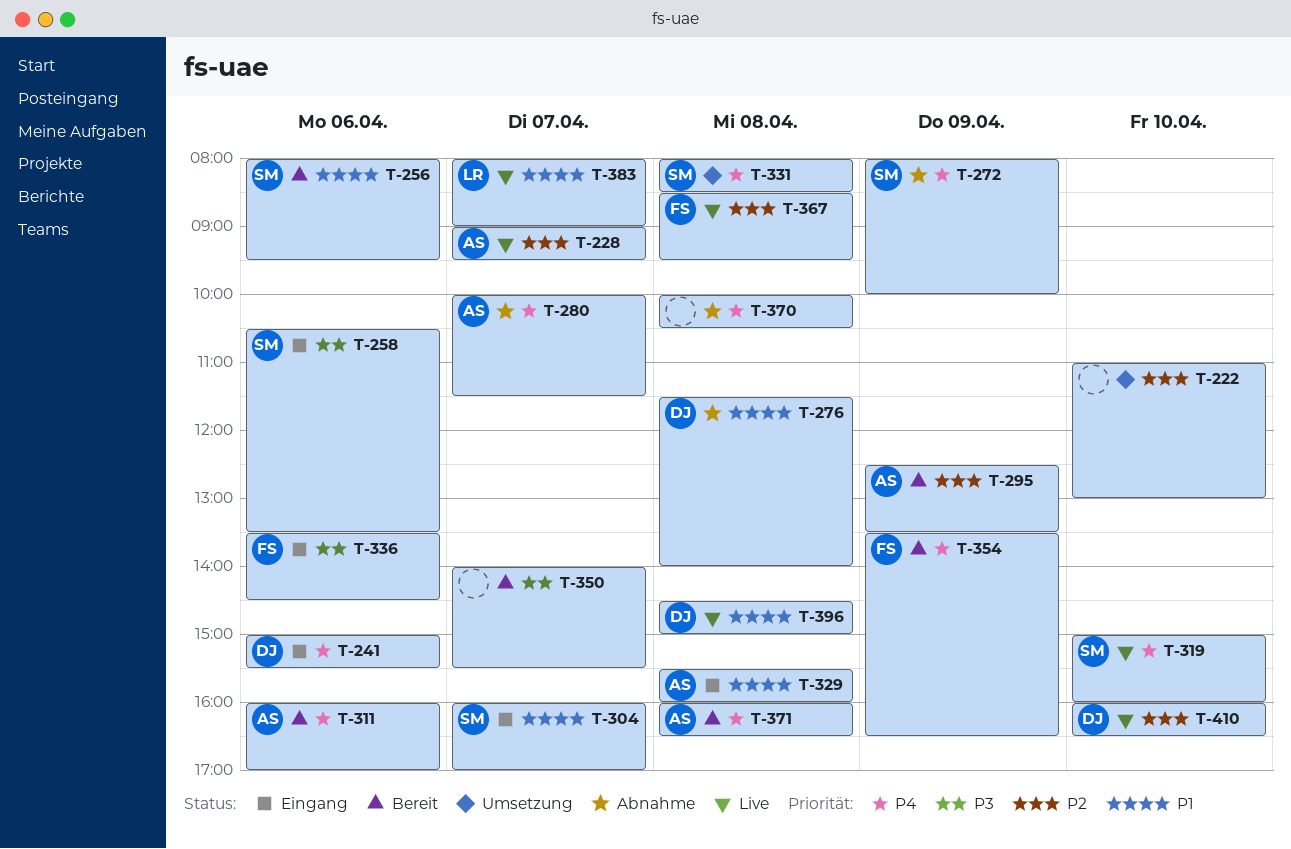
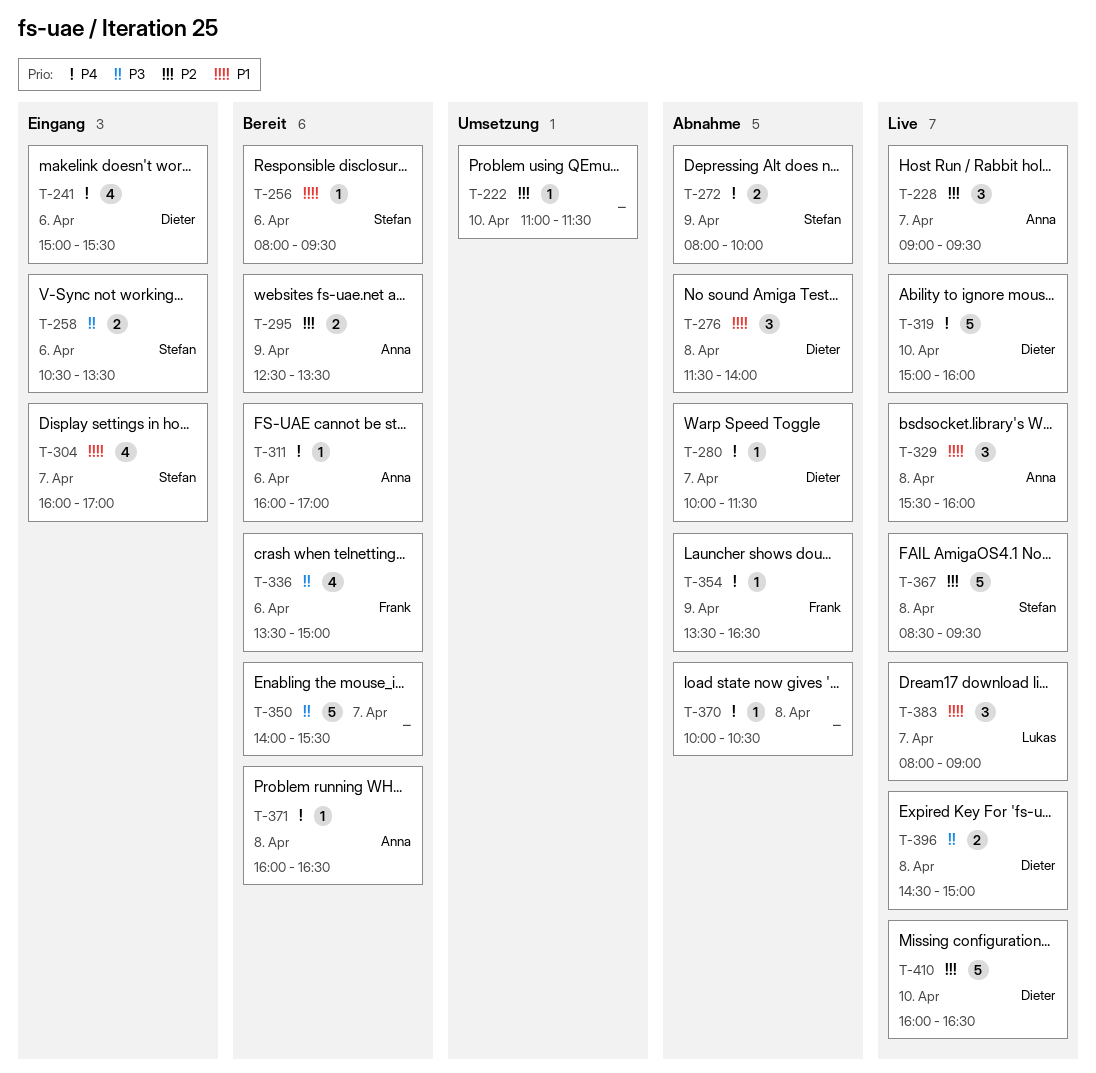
T-222, ends: 13:00 -> 11:30
T-280, owner: Anna -> Dieter
T-319, owner: Stefan -> Dieter
T-329, status: Eingang -> Live
T-331: present -> none
T-336, status: Eingang -> Bereit
T-336, ends: 14:30 -> 15:00
T-354, status: Bereit -> Abnahme
T-367, owner: Frank -> Stefan
T-396, priority: P1 -> P3

